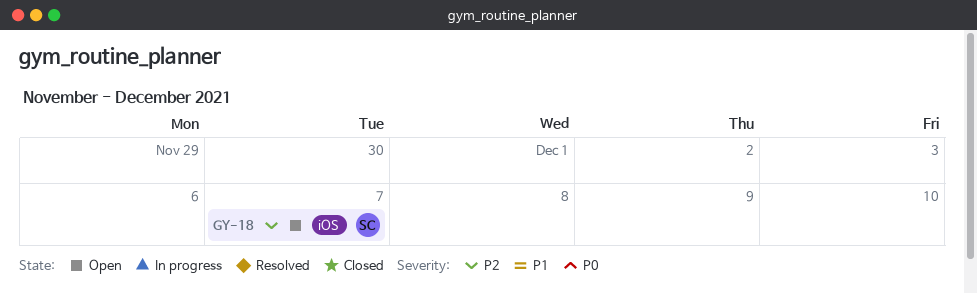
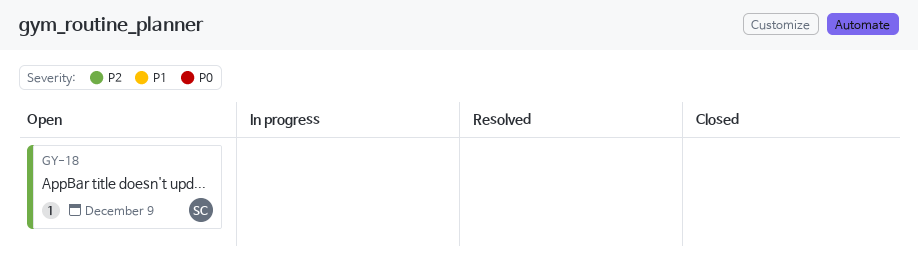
GY-18, due: Dec 7 -> Dec 9

